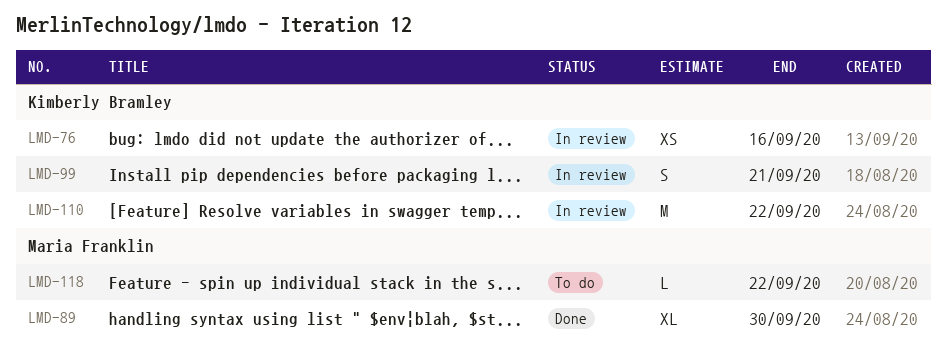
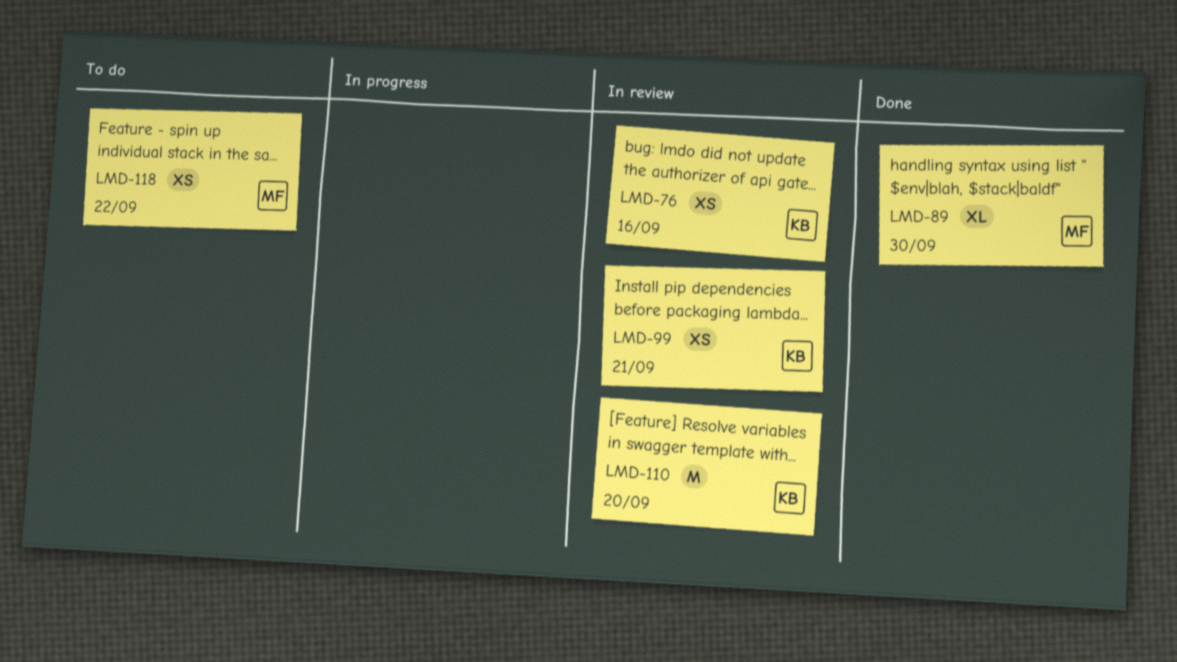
LMD-99, estimate: S -> XS
LMD-110, due: Sep 22 -> Sep 20
LMD-118, estimate: L -> XS

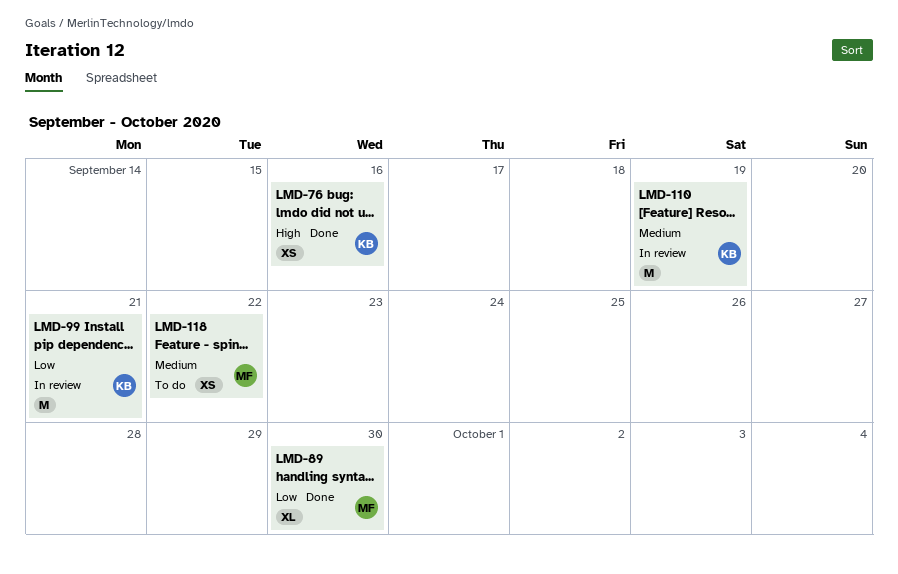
LMD-76, status: In review -> Done
LMD-99, estimate: XS -> M
LMD-110, due: Sep 20 -> Sep 19

